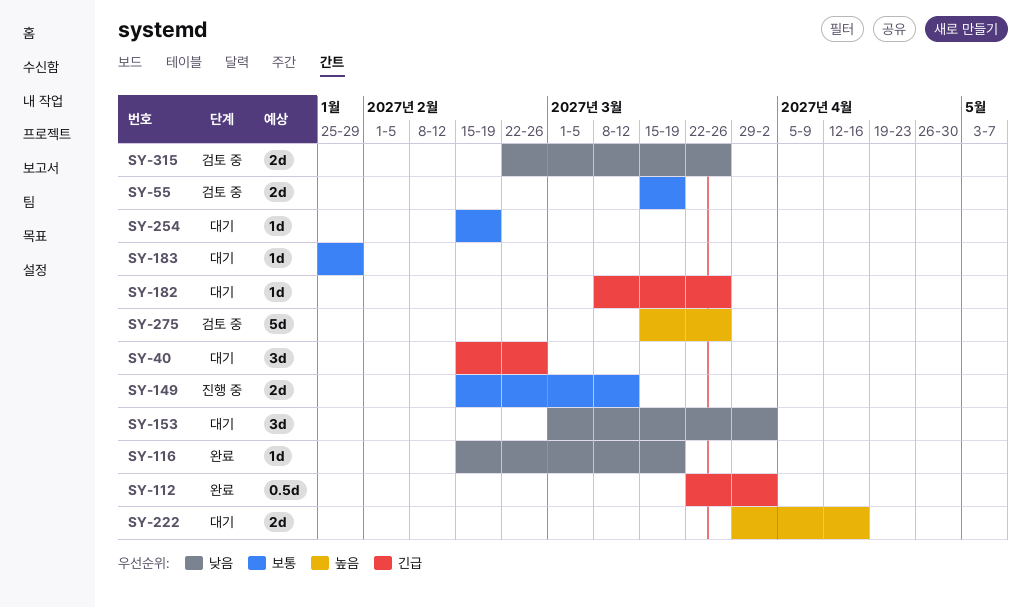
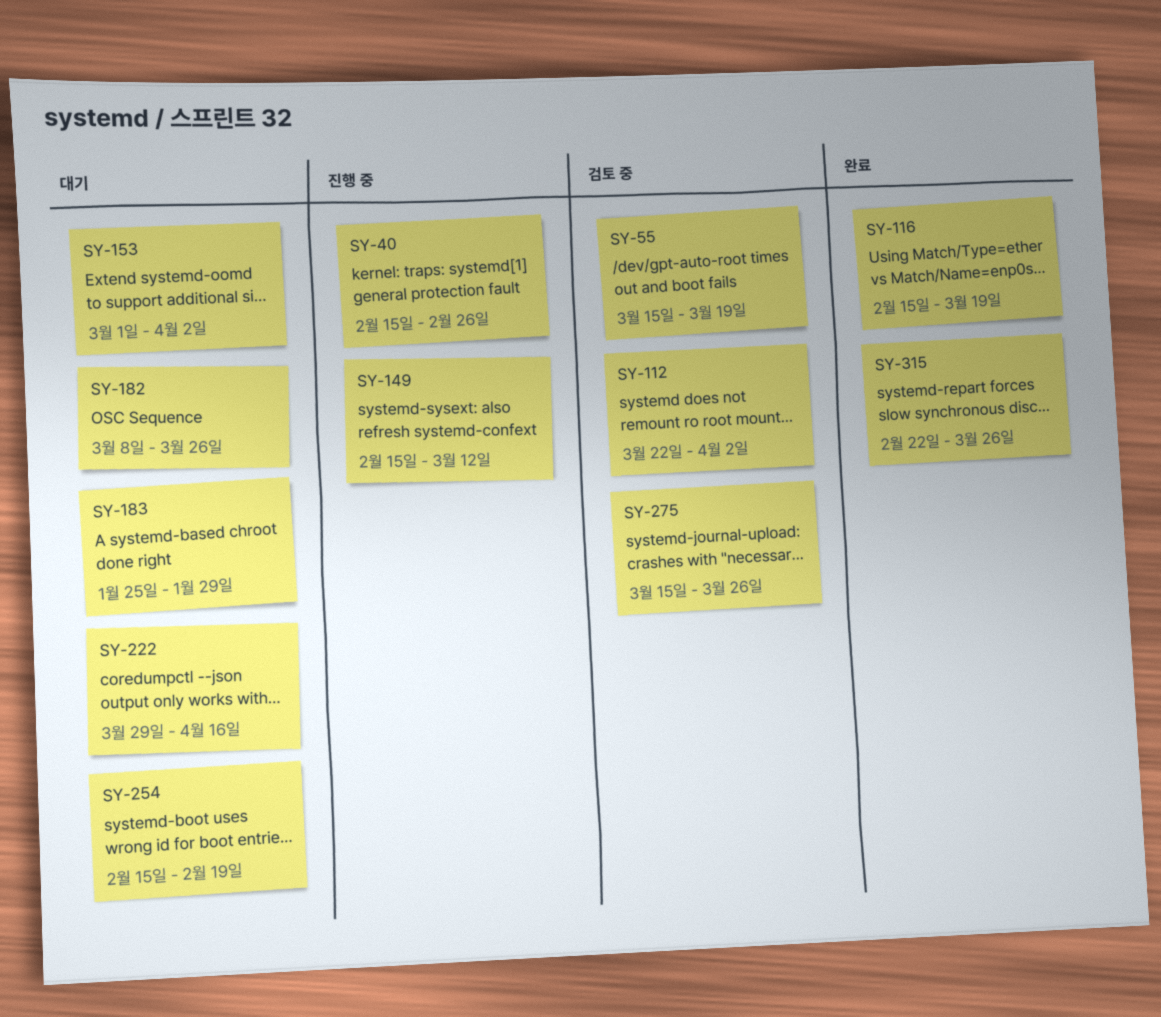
SY-40, status: 대기 -> 진행 중
SY-112, status: 완료 -> 검토 중
SY-315, status: 검토 중 -> 완료

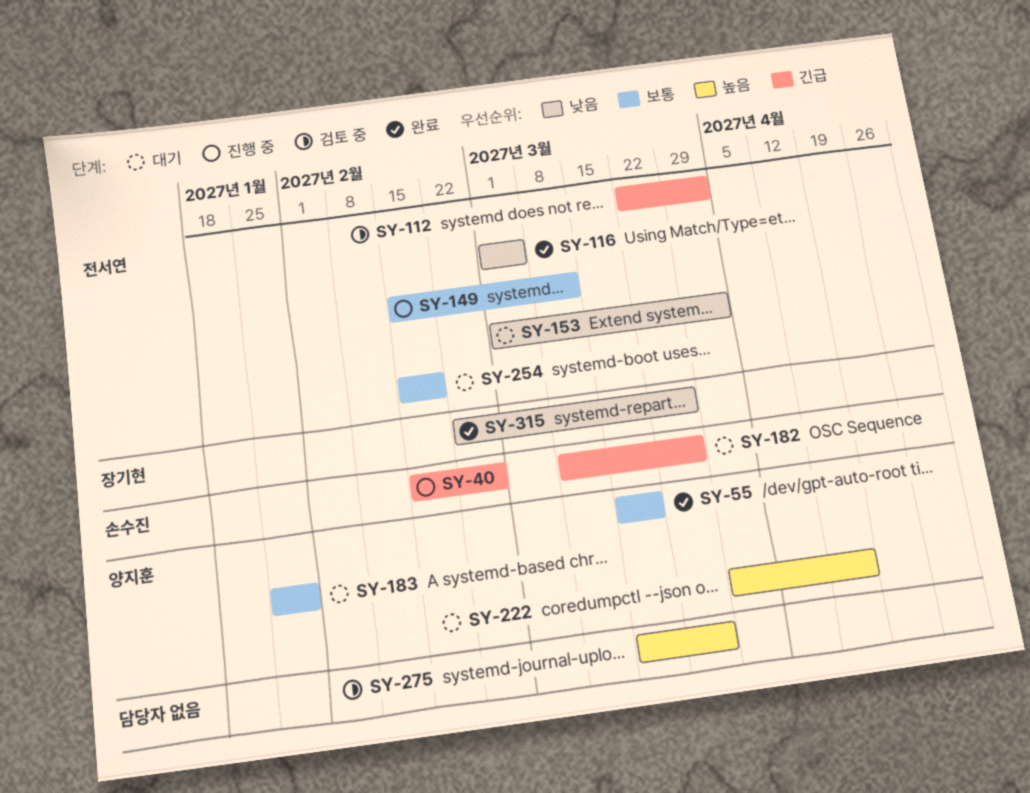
SY-55, status: 검토 중 -> 완료
SY-116, start: Feb 15 -> Mar 1
SY-116, due: Mar 19 -> Mar 5

